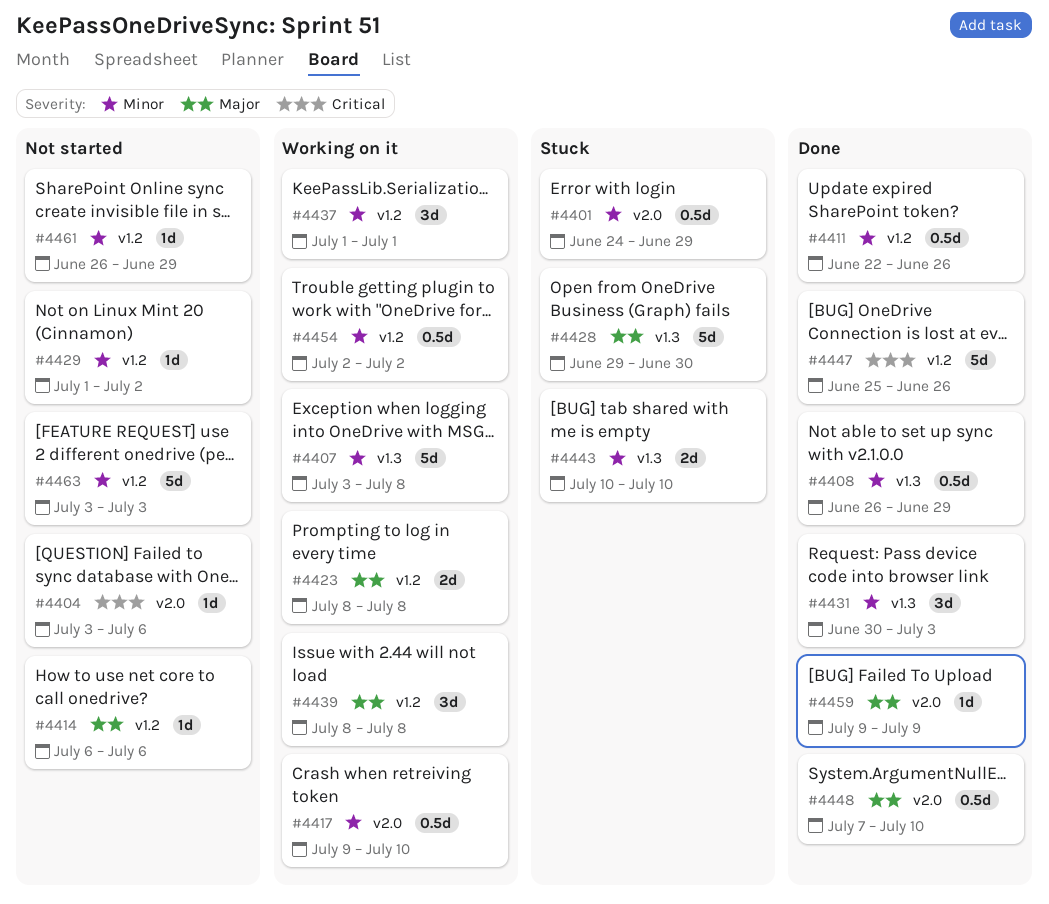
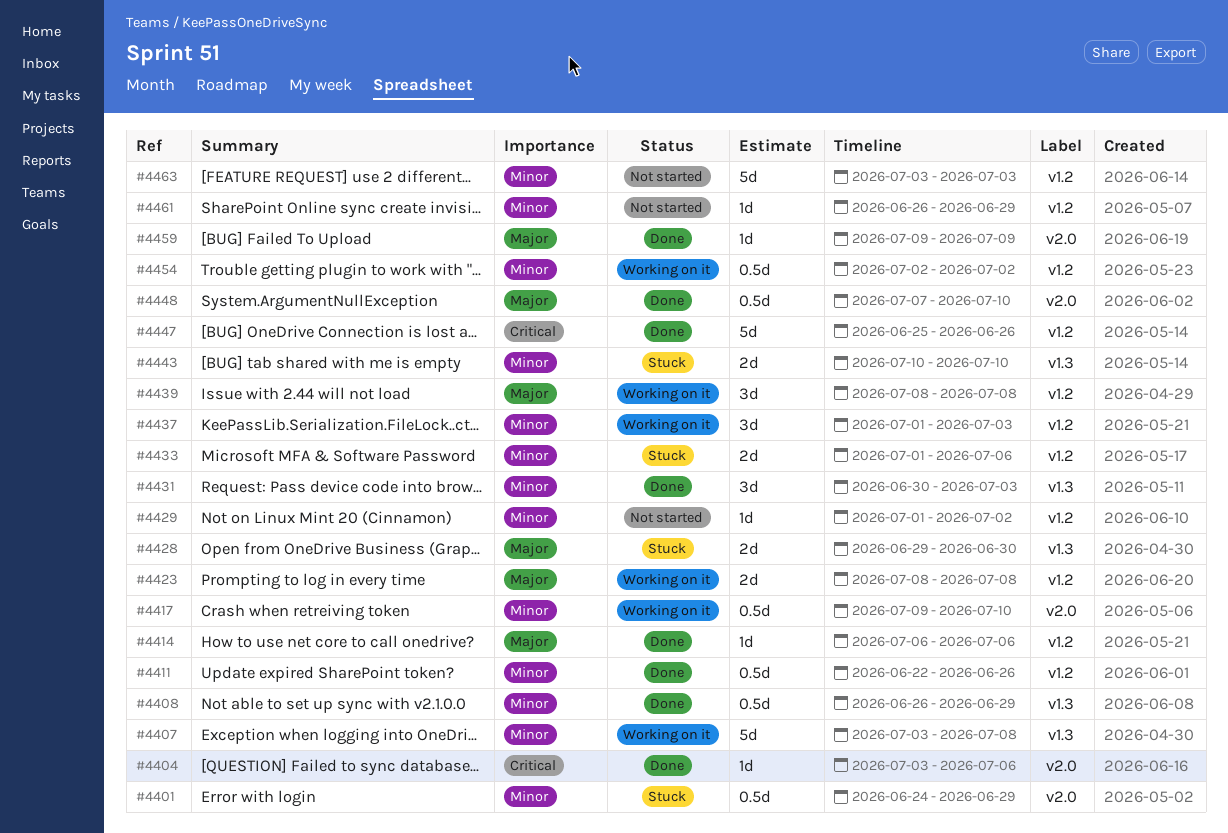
#4404, status: Not started -> Done
#4414, status: Not started -> Done
#4428, estimate: 5d -> 2d
#4433: none -> present
#4437, due: Jul 1 -> Jul 3

